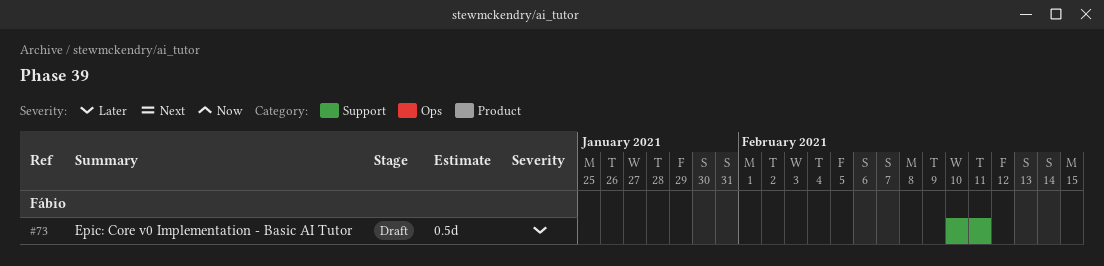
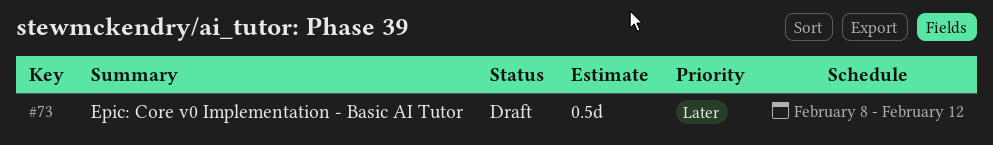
#73, start: Feb 10 -> Feb 8
#73, due: Feb 11 -> Feb 12

